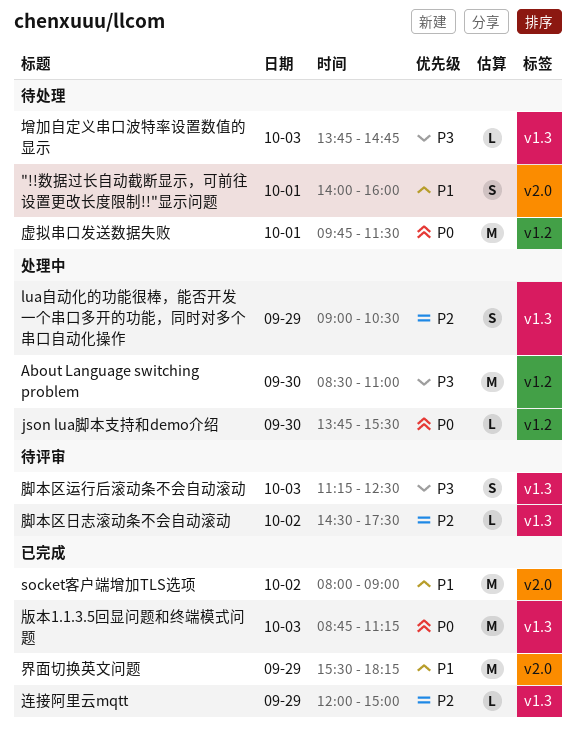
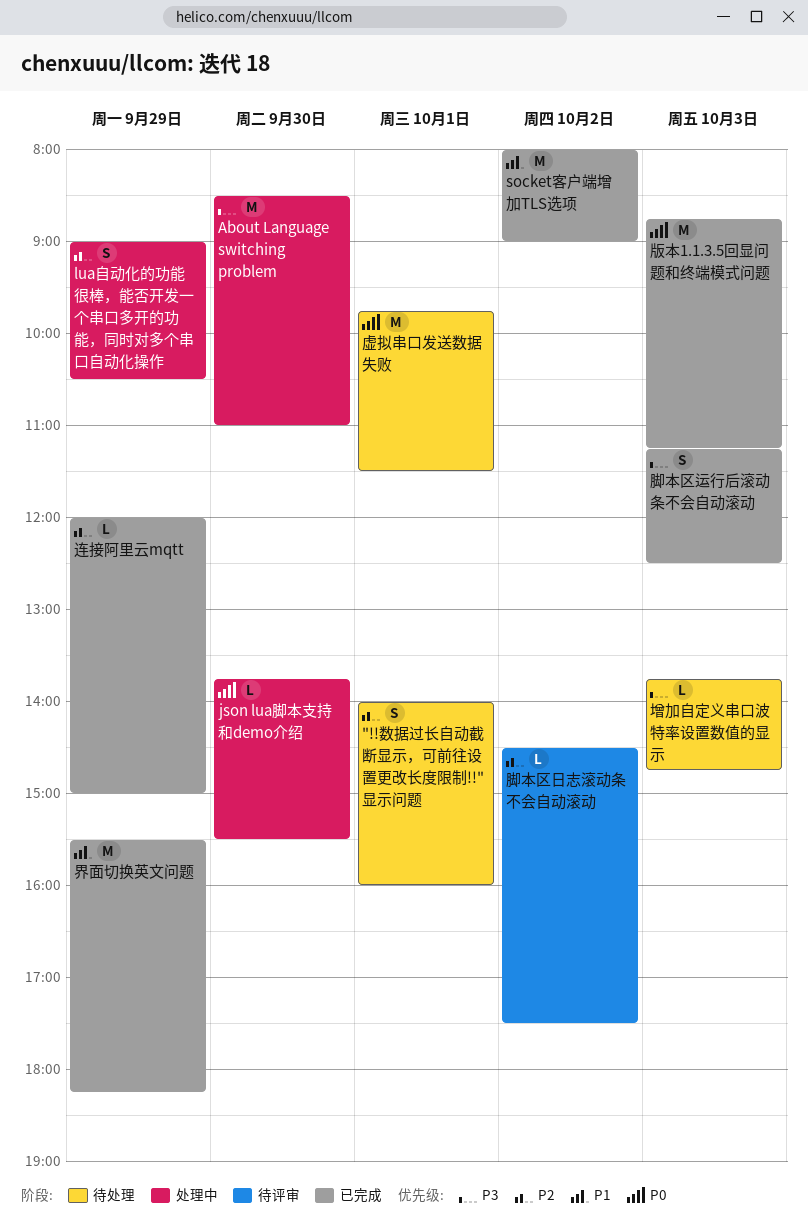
"!!数据过长自动截断显示，可前往设置更改长度限制!!"显示问题, priority: P1 -> P2
脚本区运行后滚动条不会自动滚动, status: 待评审 -> 已完成

